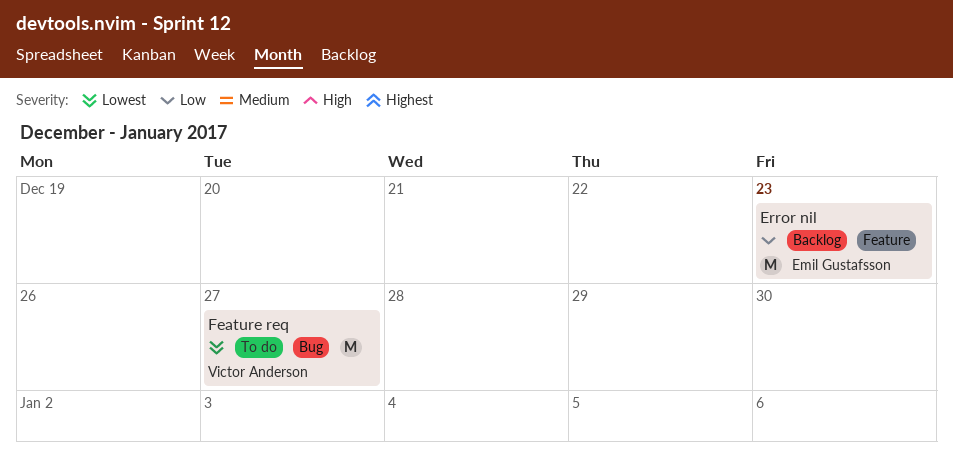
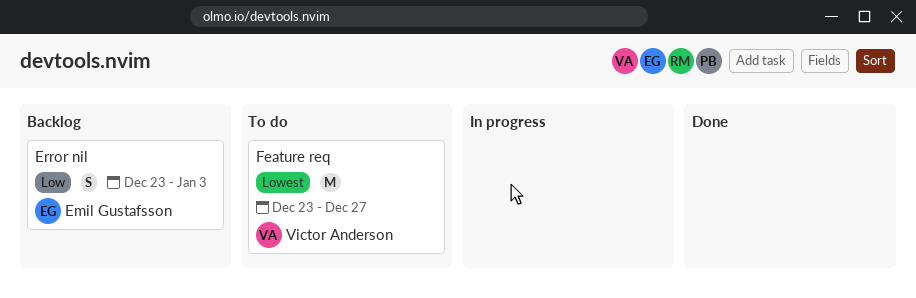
Error nil, estimate: M -> S
Error nil, due: Dec 23 -> Jan 3

